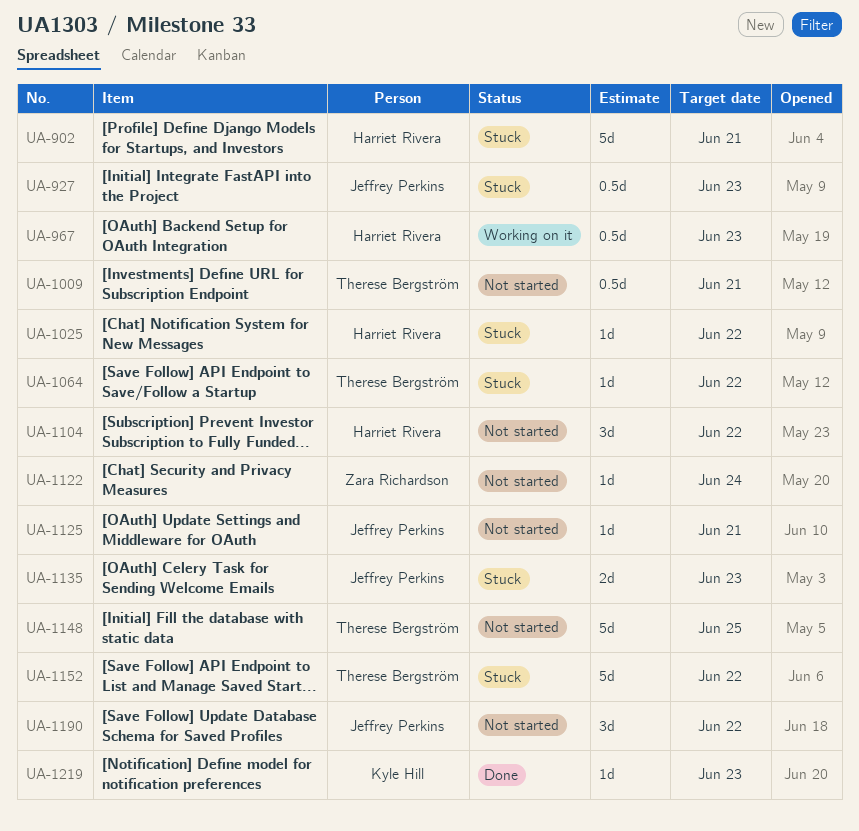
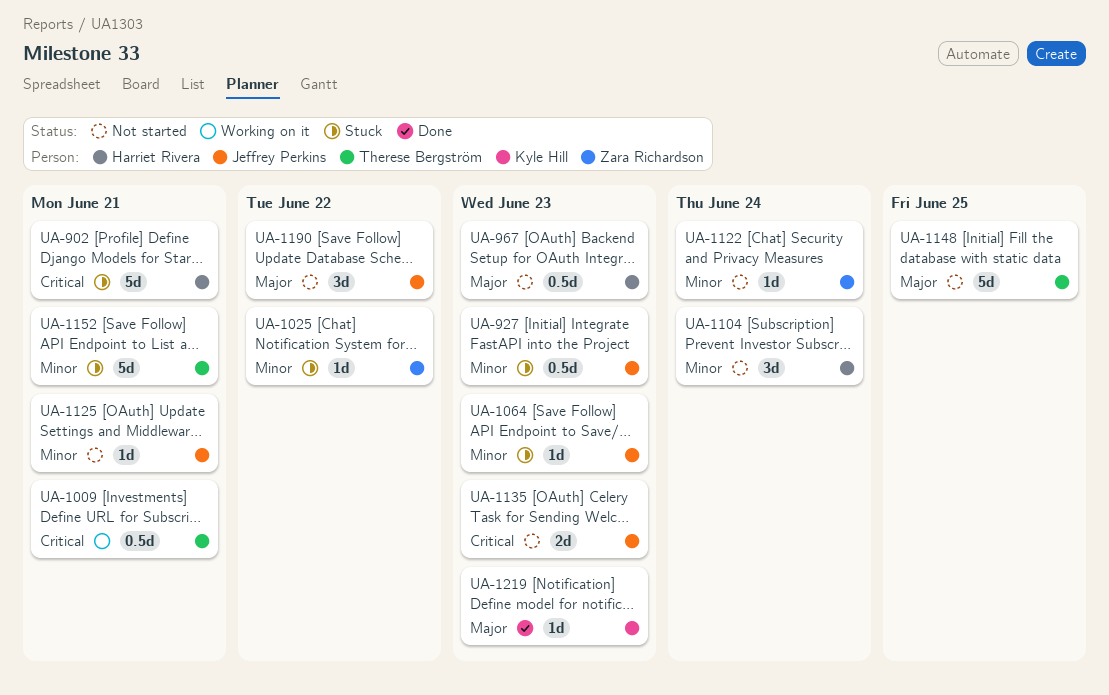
UA-967, status: Working on it -> Not started
UA-1009, status: Not started -> Working on it
UA-1025, owner: Harriet Rivera -> Zara Richardson
UA-1064, owner: Therese Bergström -> Jeffrey Perkins
UA-1064, due: Jun 22 -> Jun 23
UA-1104, due: Jun 22 -> Jun 24
UA-1135, status: Stuck -> Not started
UA-1152, due: Jun 22 -> Jun 21

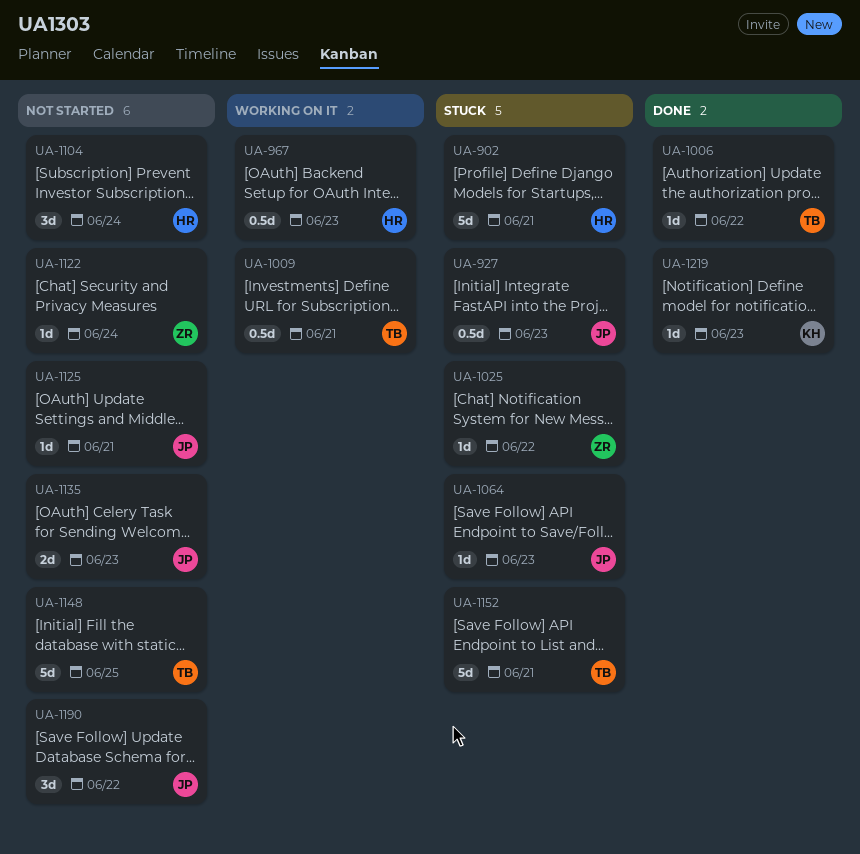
UA-967, status: Not started -> Working on it
UA-1006: none -> present

